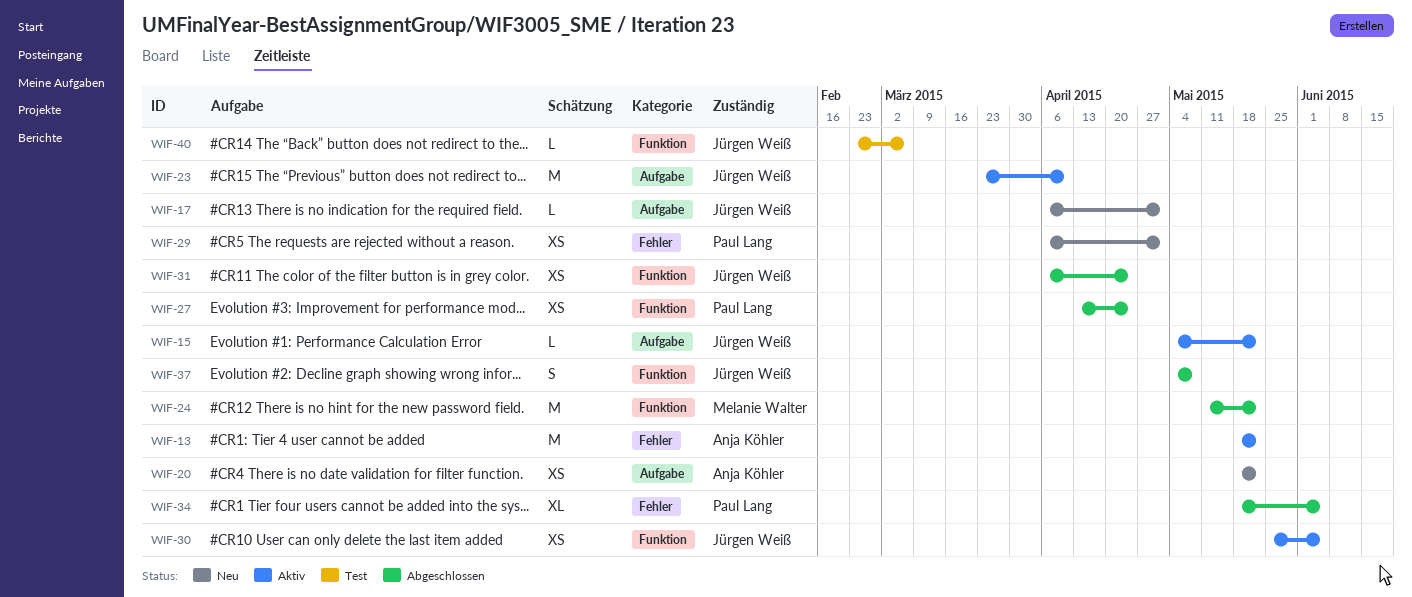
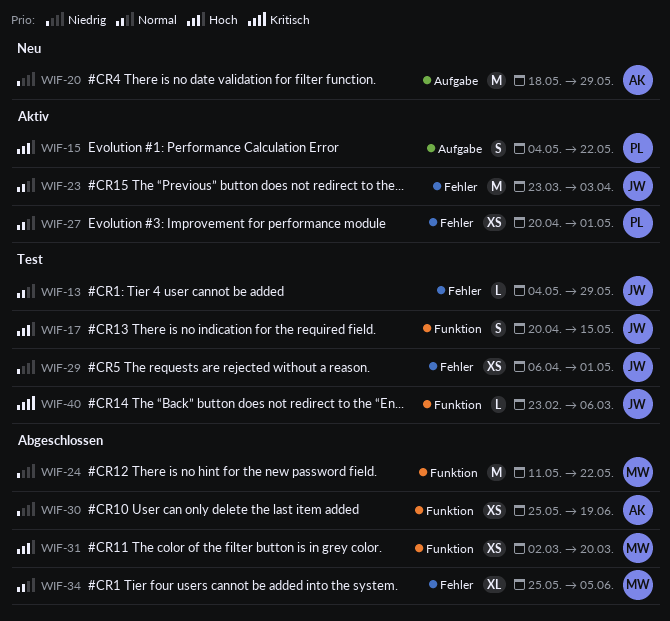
WIF-13, status: Aktiv -> Test
WIF-13, owner: Anja Köhler -> Jürgen Weiß
WIF-13, estimate: M -> L
WIF-13, start: May 18 -> May 4
WIF-13, due: May 22 -> May 29
WIF-15, owner: Jürgen Weiß -> Paul Lang
WIF-15, estimate: L -> S
WIF-17, status: Neu -> Test
WIF-17, label: Aufgabe -> Funktion
WIF-17, estimate: L -> S
WIF-17, start: Apr 6 -> Apr 20
WIF-17, due: May 1 -> May 15
WIF-20, estimate: XS -> M
WIF-20, due: May 22 -> May 29
WIF-23, label: Aufgabe -> Fehler
WIF-23, due: Apr 10 -> Apr 3
WIF-27, status: Abgeschlossen -> Aktiv
WIF-27, label: Funktion -> Fehler
WIF-27, start: Apr 13 -> Apr 20
WIF-27, due: Apr 24 -> May 1
WIF-29, status: Neu -> Test
WIF-29, owner: Paul Lang -> Jürgen Weiß
WIF-30, status: Aktiv -> Abgeschlossen
WIF-30, owner: Jürgen Weiß -> Anja Köhler
WIF-30, due: Jun 5 -> Jun 19
WIF-31, owner: Jürgen Weiß -> Melanie Walter
WIF-31, start: Apr 6 -> Mar 2
WIF-31, due: Apr 24 -> Mar 20
WIF-34, owner: Paul Lang -> Melanie Walter
WIF-34, start: May 18 -> May 25
WIF-37: present -> none

